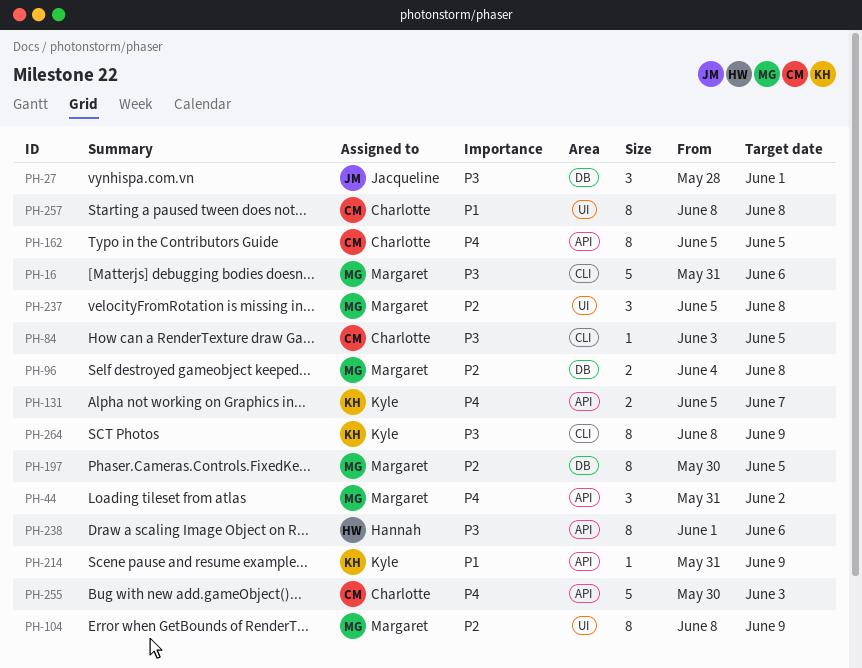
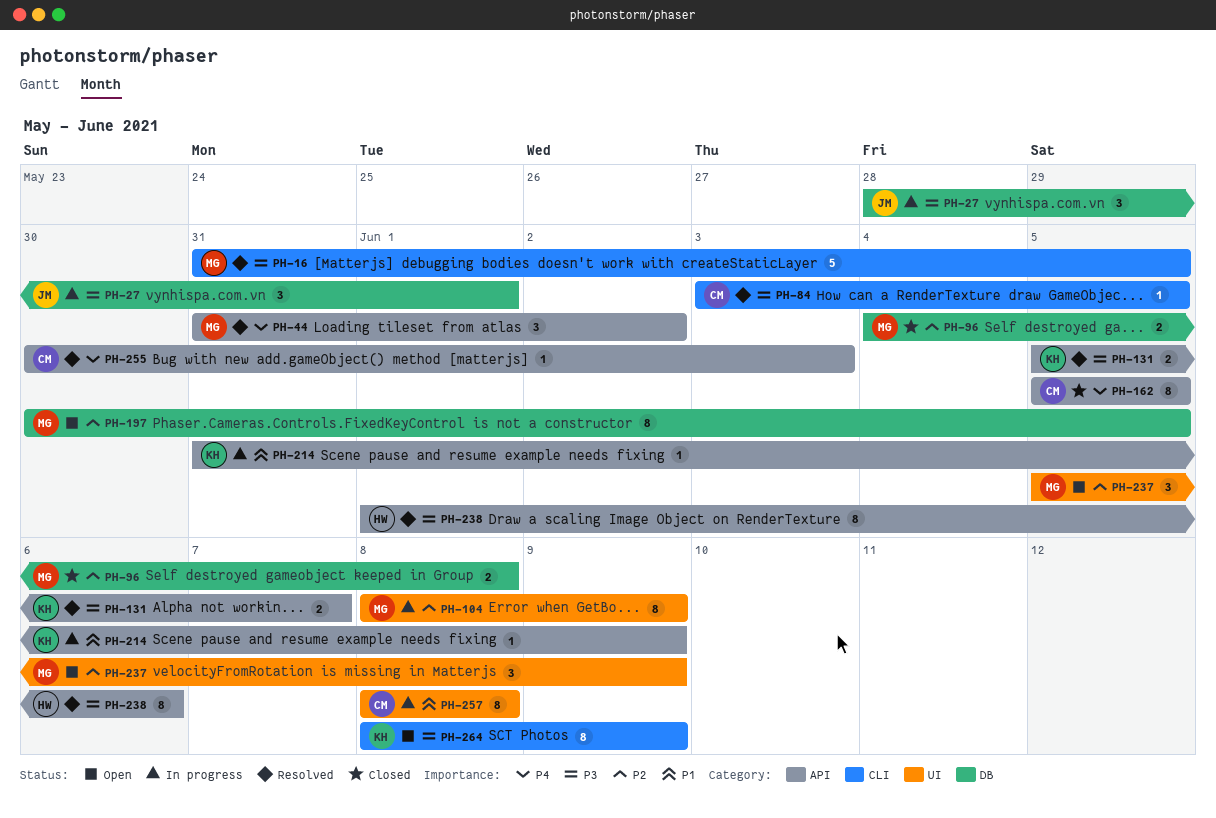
PH-16, due: Jun 6 -> Jun 5
PH-131, priority: P4 -> P3
PH-237, due: Jun 8 -> Jun 9
PH-255, estimate: 5 -> 1

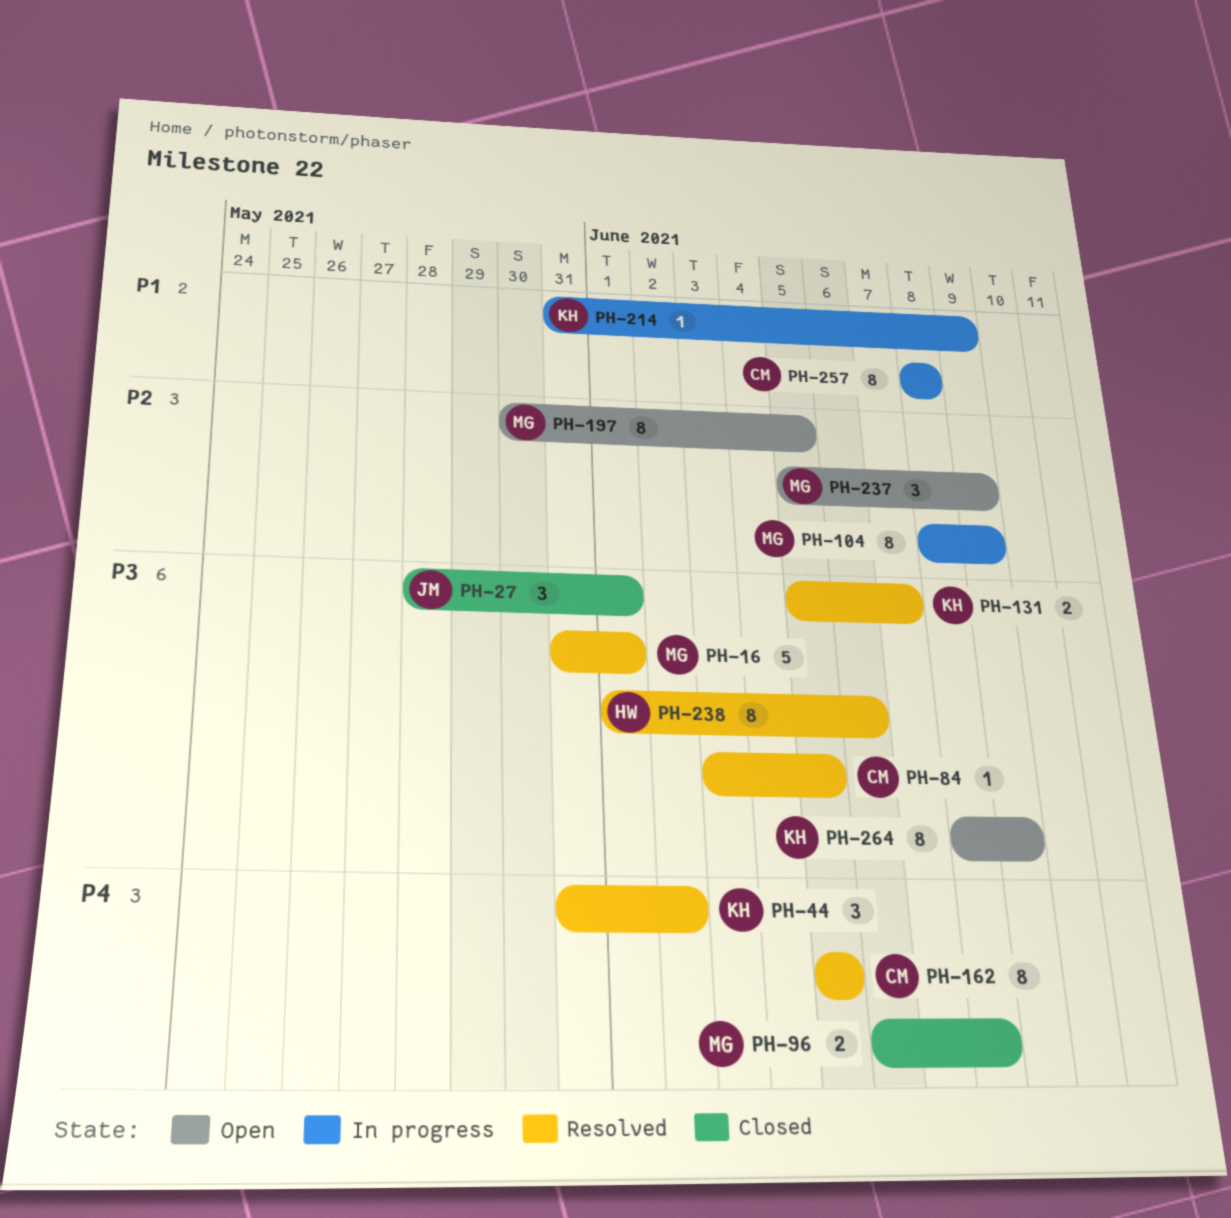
PH-16, due: Jun 5 -> Jun 1
PH-27, status: In progress -> Closed
PH-44, owner: MG -> KH
PH-96, priority: P2 -> P4
PH-96, start: Jun 4 -> Jun 6
PH-162, status: Closed -> Resolved
PH-255: present -> none

